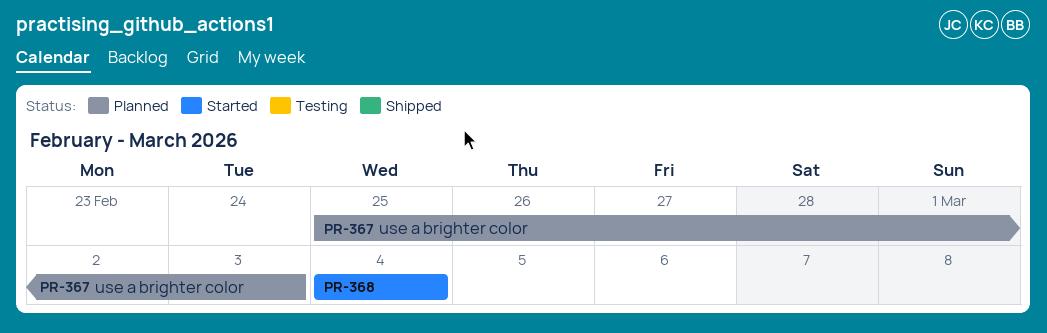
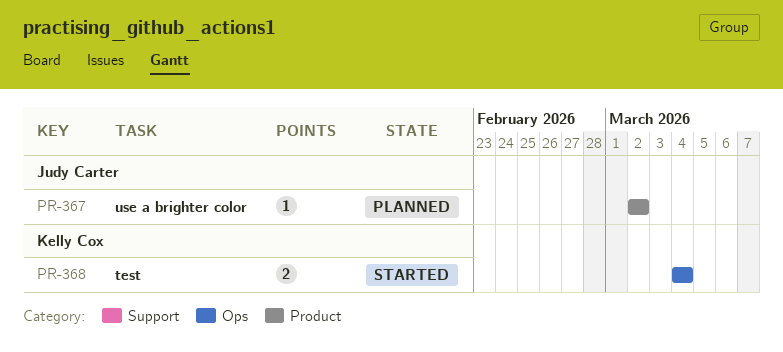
PR-367, start: Feb 25 -> Mar 2
PR-367, due: Mar 3 -> Mar 2

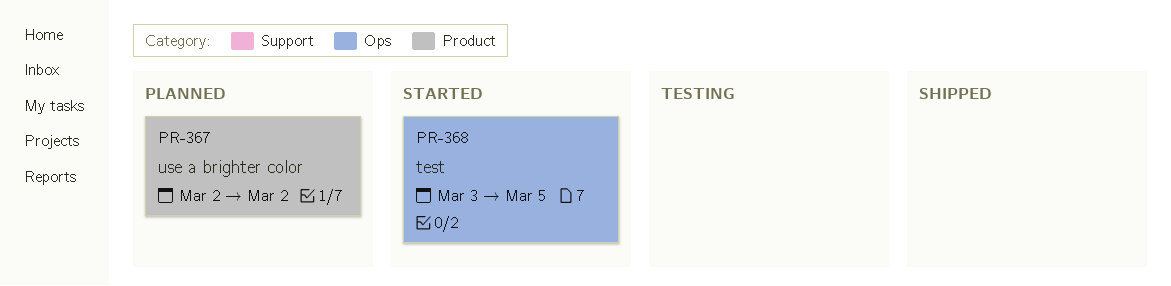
PR-368, start: Mar 4 -> Mar 3
PR-368, due: Mar 4 -> Mar 5

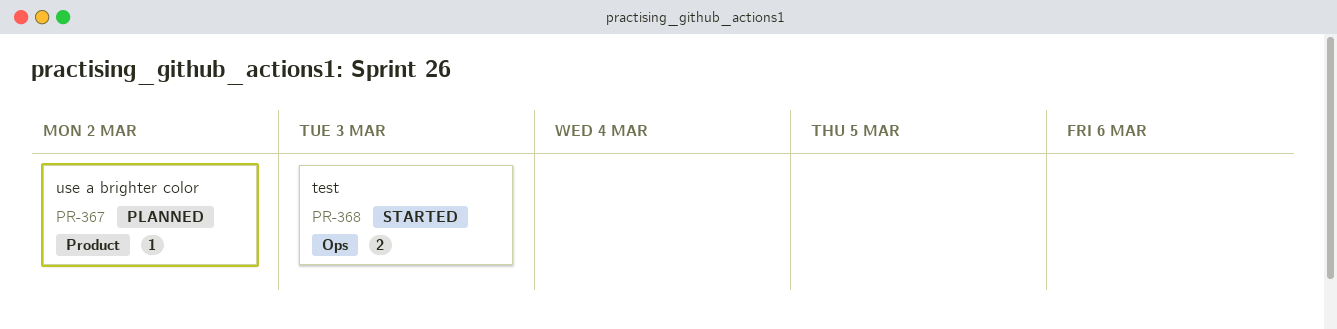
PR-368, due: Mar 5 -> Mar 3

